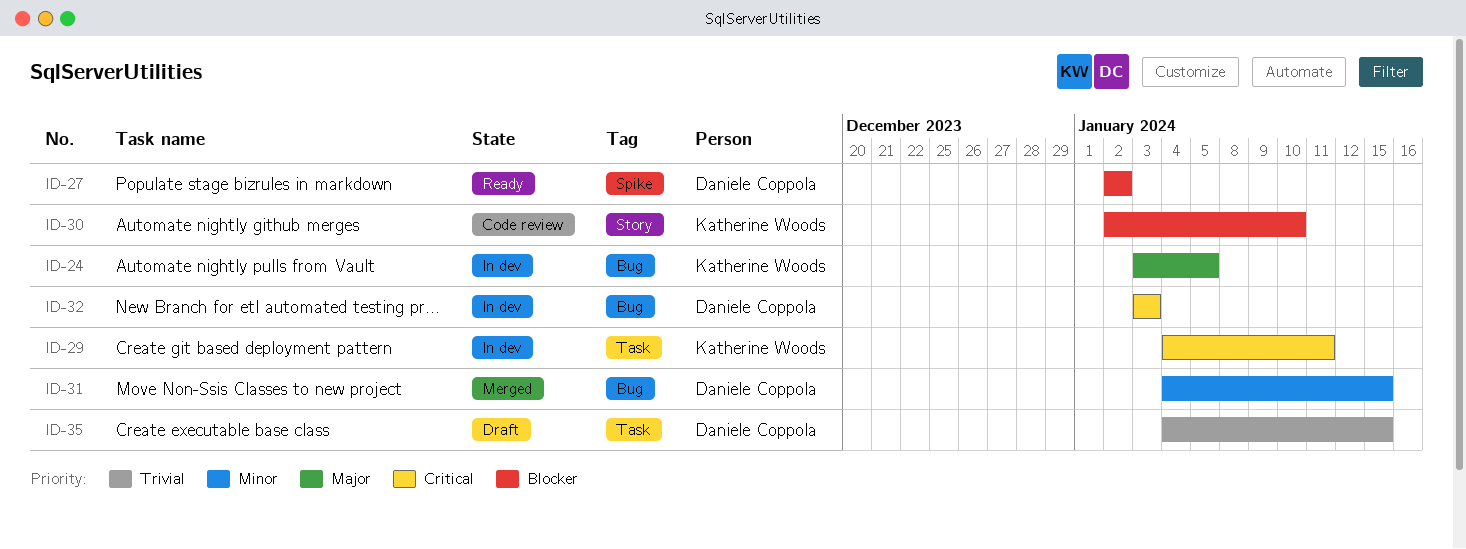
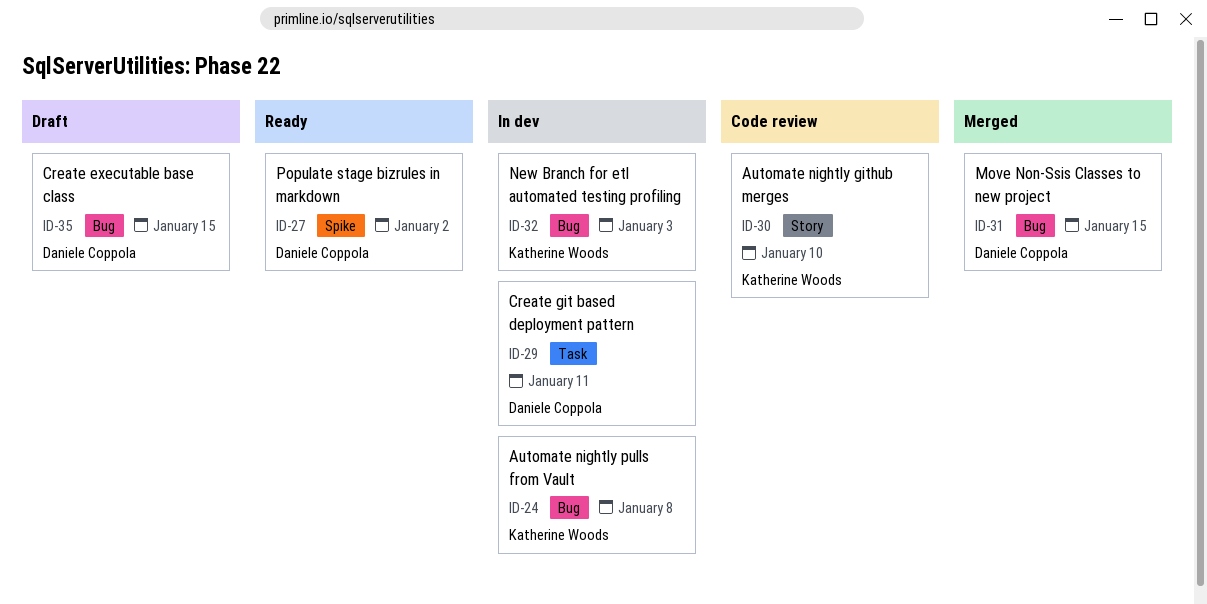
ID-24, due: Jan 5 -> Jan 8
ID-29, owner: Katherine Woods -> Daniele Coppola
ID-32, owner: Daniele Coppola -> Katherine Woods
ID-35, label: Task -> Bug

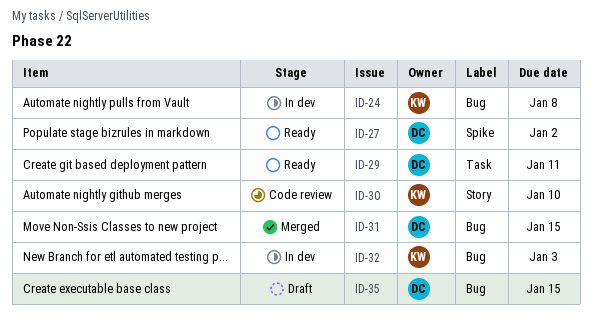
ID-29, status: In dev -> Ready

